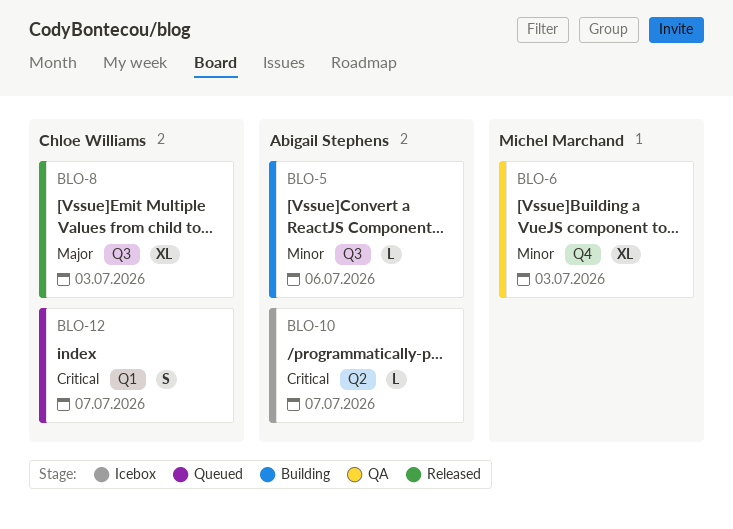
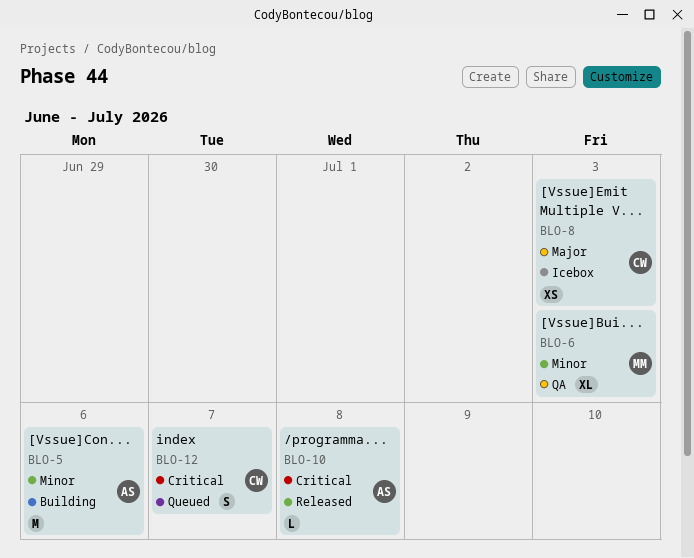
BLO-5, estimate: L -> M
BLO-8, status: Released -> Icebox
BLO-8, estimate: XL -> XS
BLO-10, status: Icebox -> Released
BLO-10, due: Jul 7 -> Jul 8

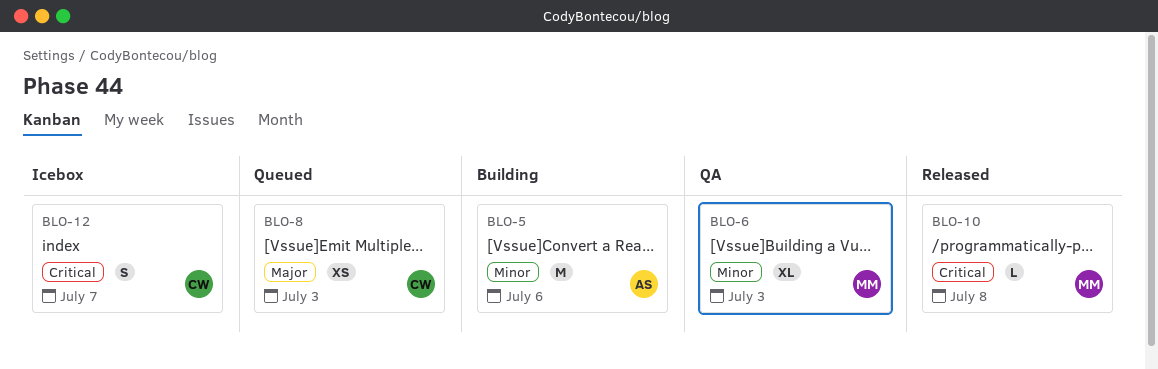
BLO-8, status: Icebox -> Queued
BLO-10, owner: AS -> MM
BLO-12, status: Queued -> Icebox

